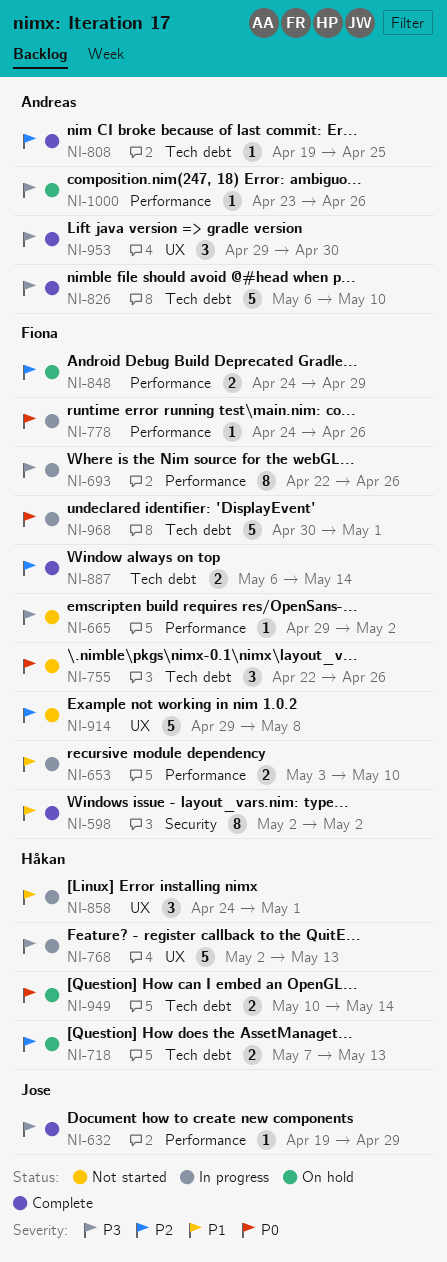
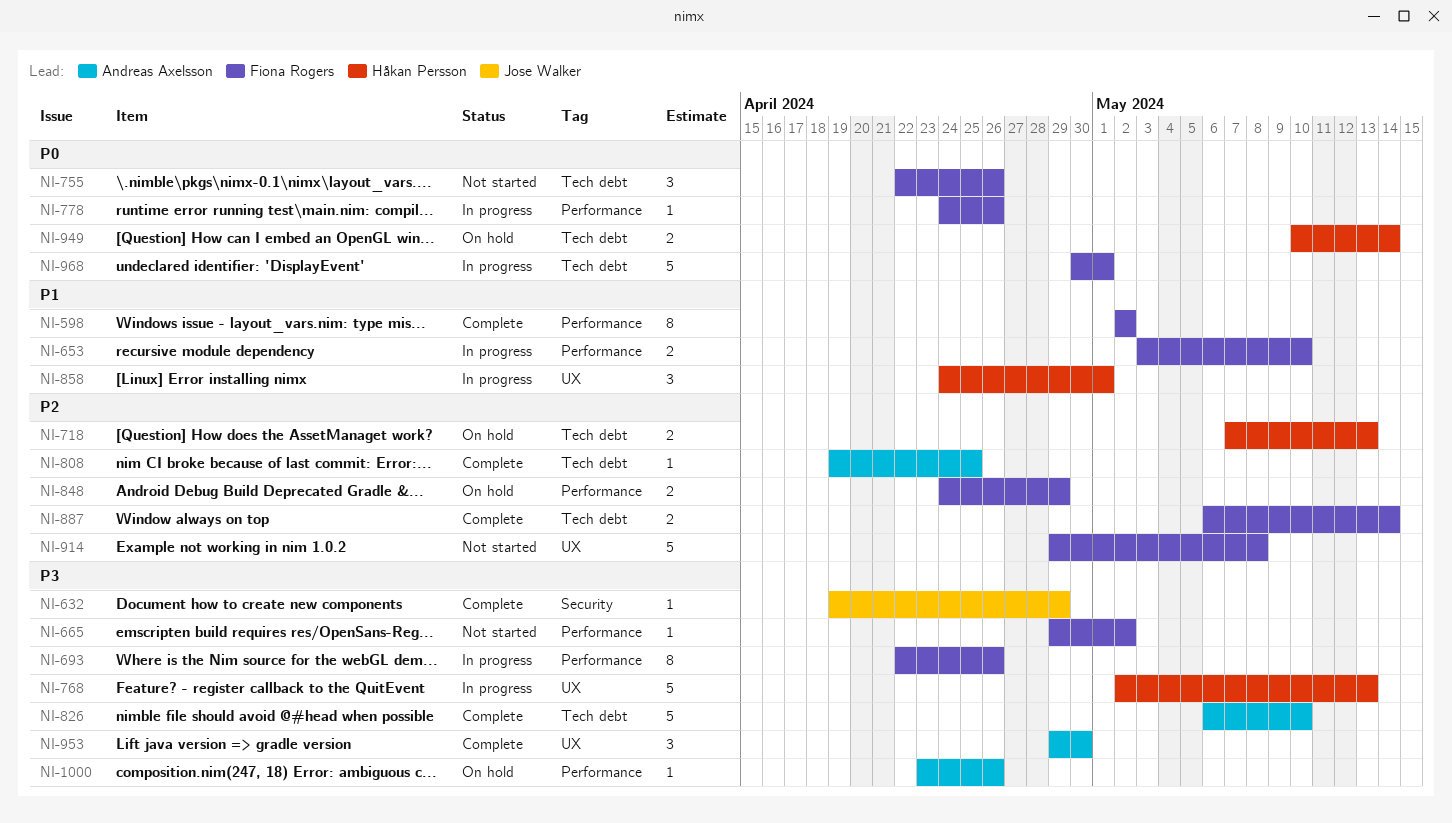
NI-598, label: Security -> Performance
NI-632, label: Performance -> Security

